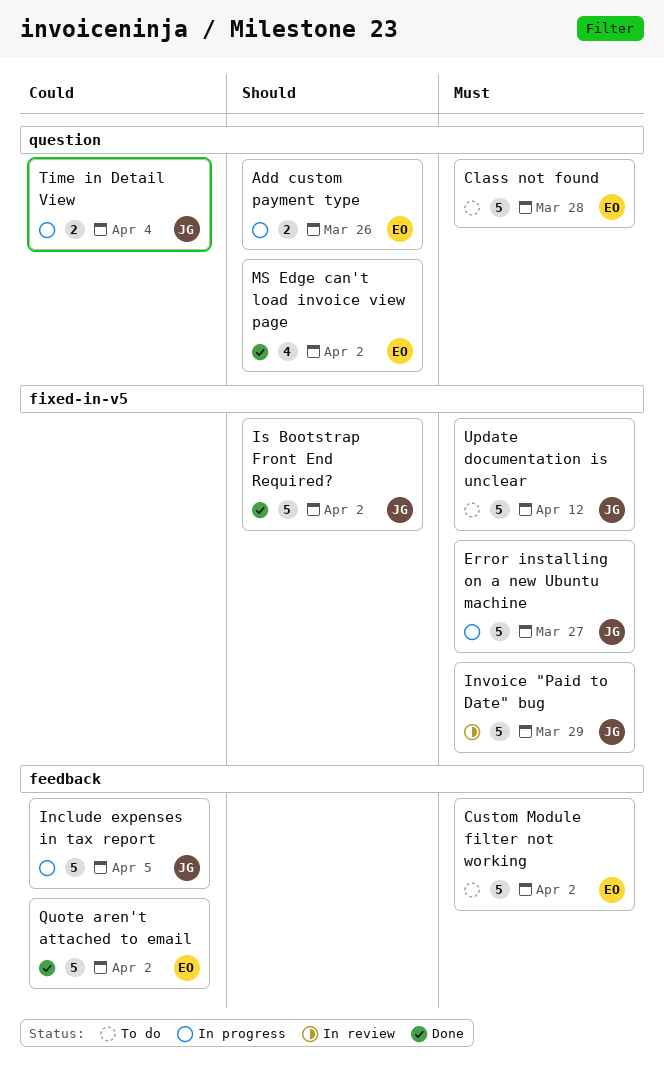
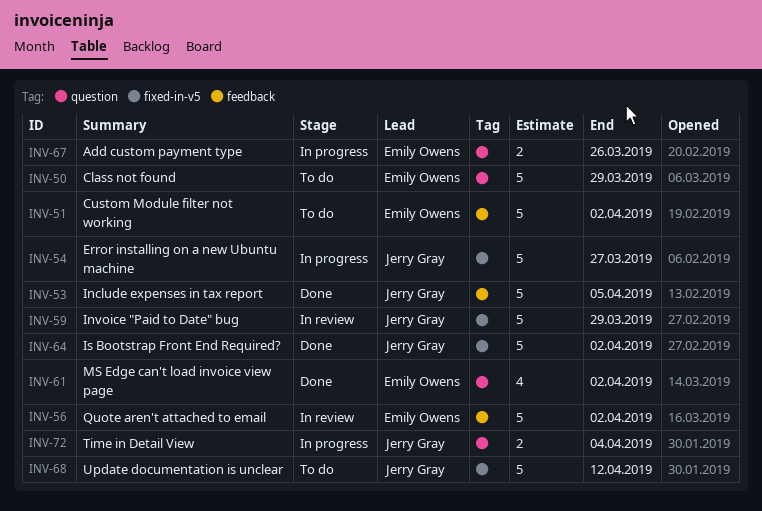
Class not found, due: Mar 28 -> Mar 29
Include expenses in tax report, status: In progress -> Done
Quote aren't attached to email, status: Done -> In review

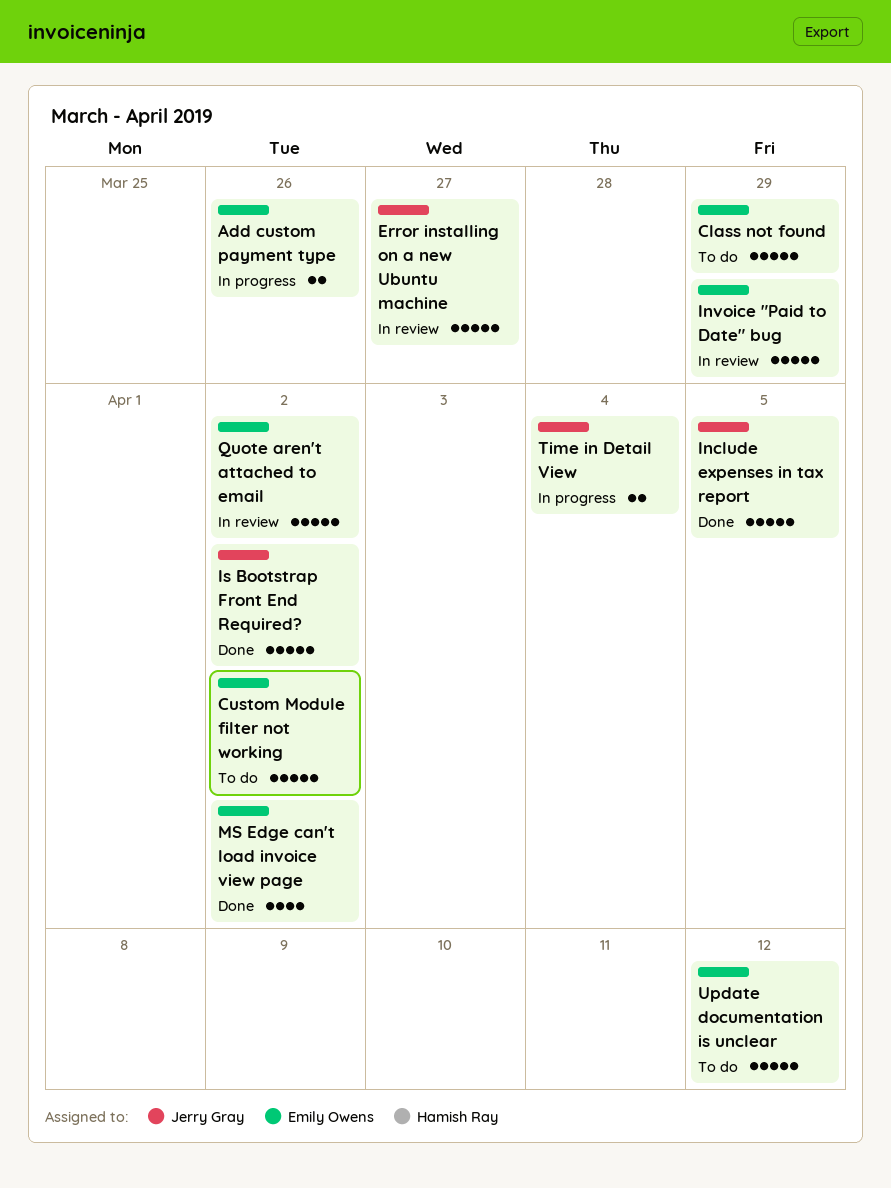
Error installing on a new Ubuntu machine, status: In progress -> In review
Invoice "Paid to Date" bug, owner: Jerry Gray -> Emily Owens
Update documentation is unclear, owner: Jerry Gray -> Emily Owens

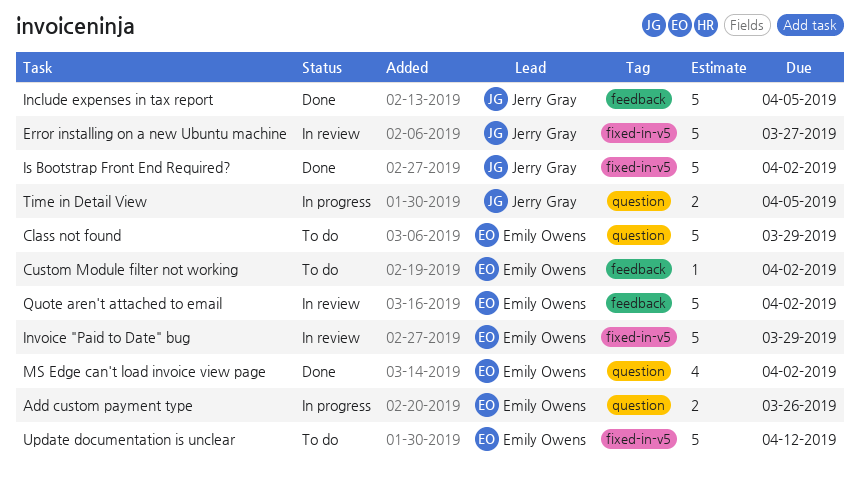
Custom Module filter not working, estimate: 5 -> 1
Time in Detail View, due: Apr 4 -> Apr 5

